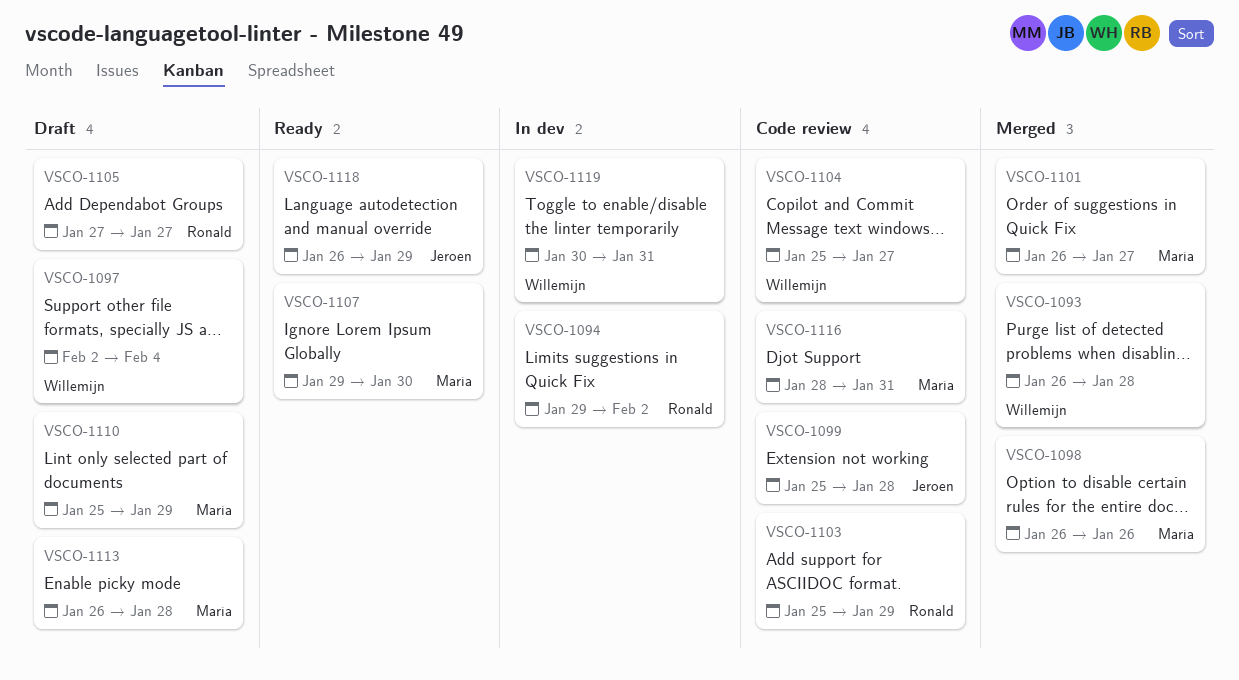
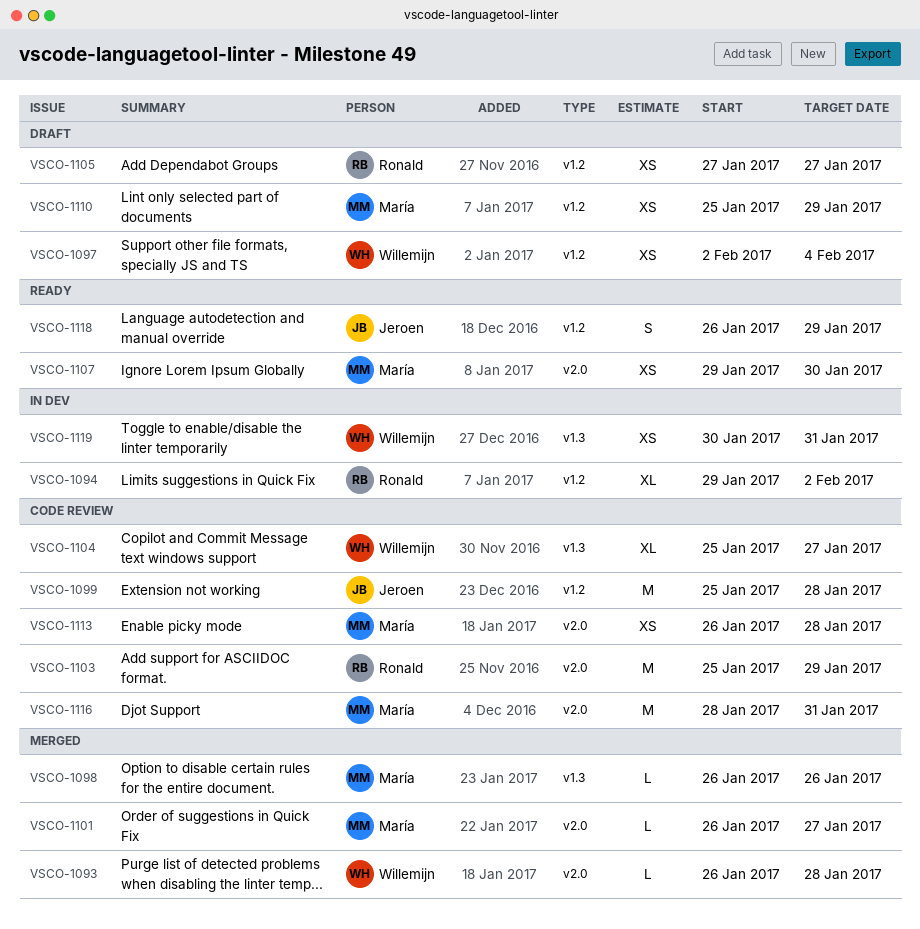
VSCO-1113, status: Draft -> Code review

